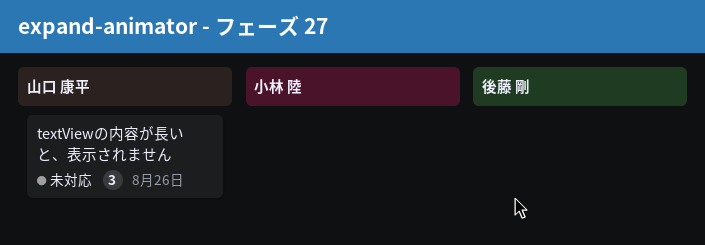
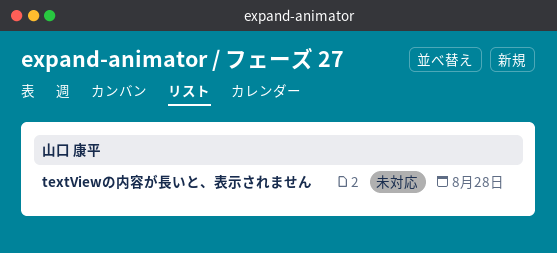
textViewの内容が長いと、表示されません, due: Aug 26 -> Aug 28

